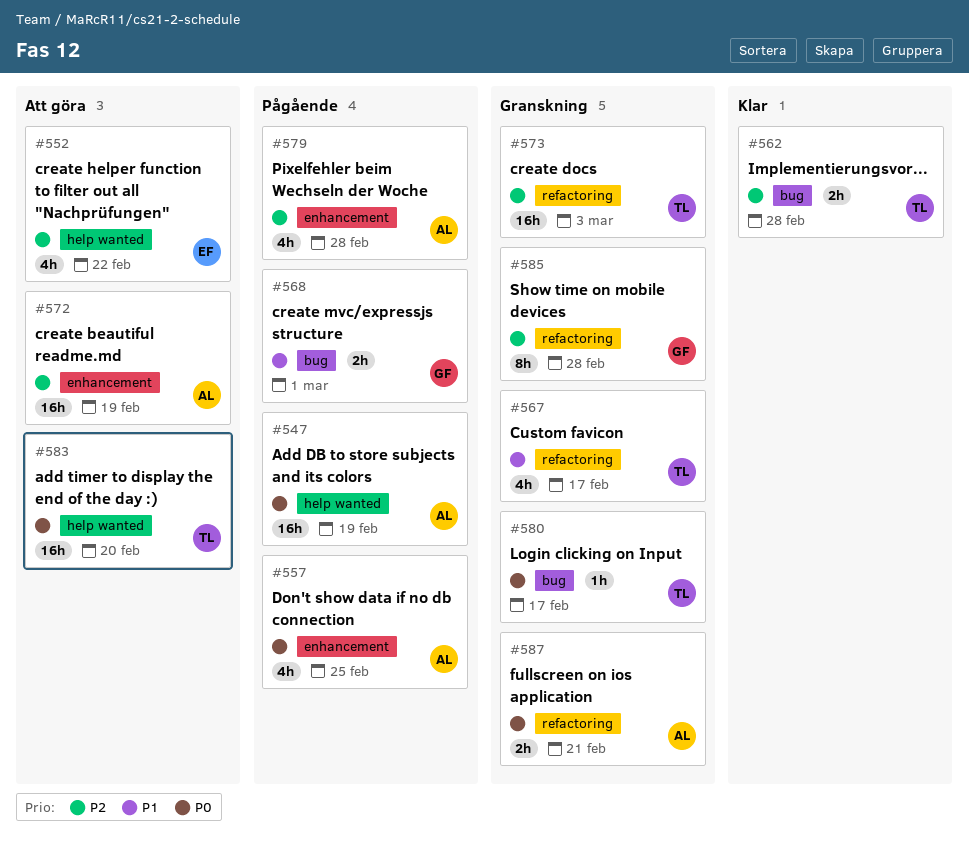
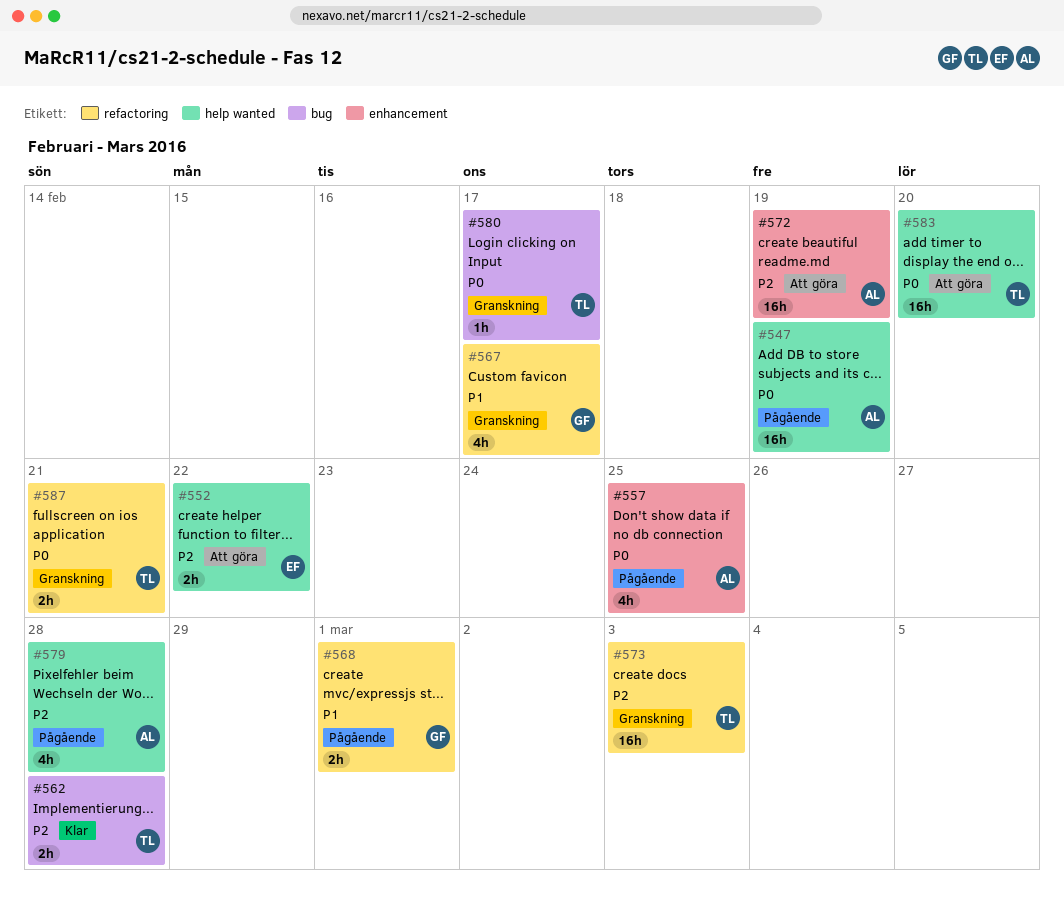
#552, estimate: 4h -> 2h
#567, owner: TL -> GF
#568, label: bug -> refactoring
#579, label: enhancement -> help wanted
#585: present -> none
#587, owner: AL -> TL

